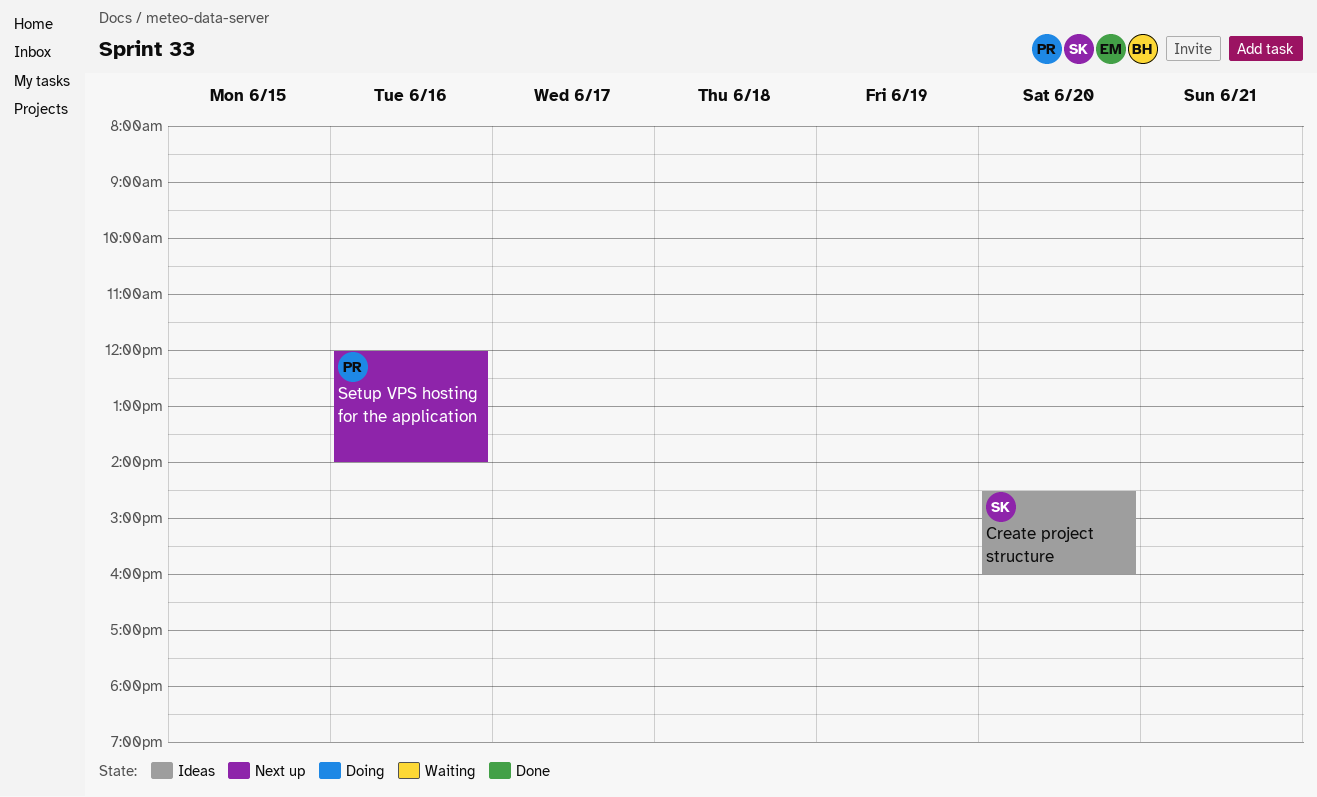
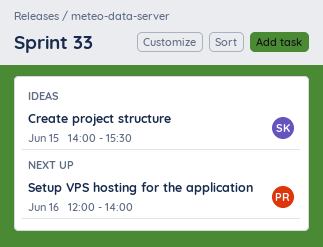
Create project structure, day: Jun 20 -> Jun 15
Create project structure, begins: 14:30 -> 14:00
Create project structure, ends: 16:00 -> 15:30

